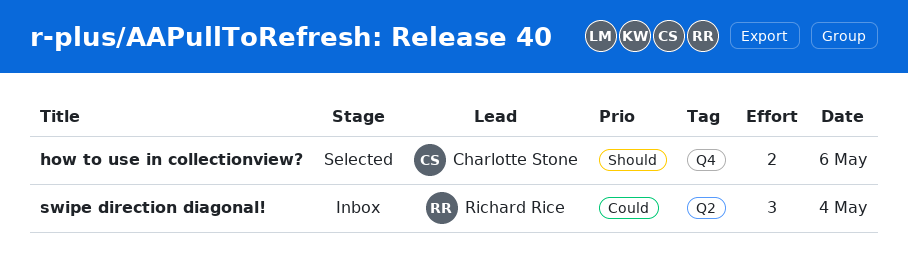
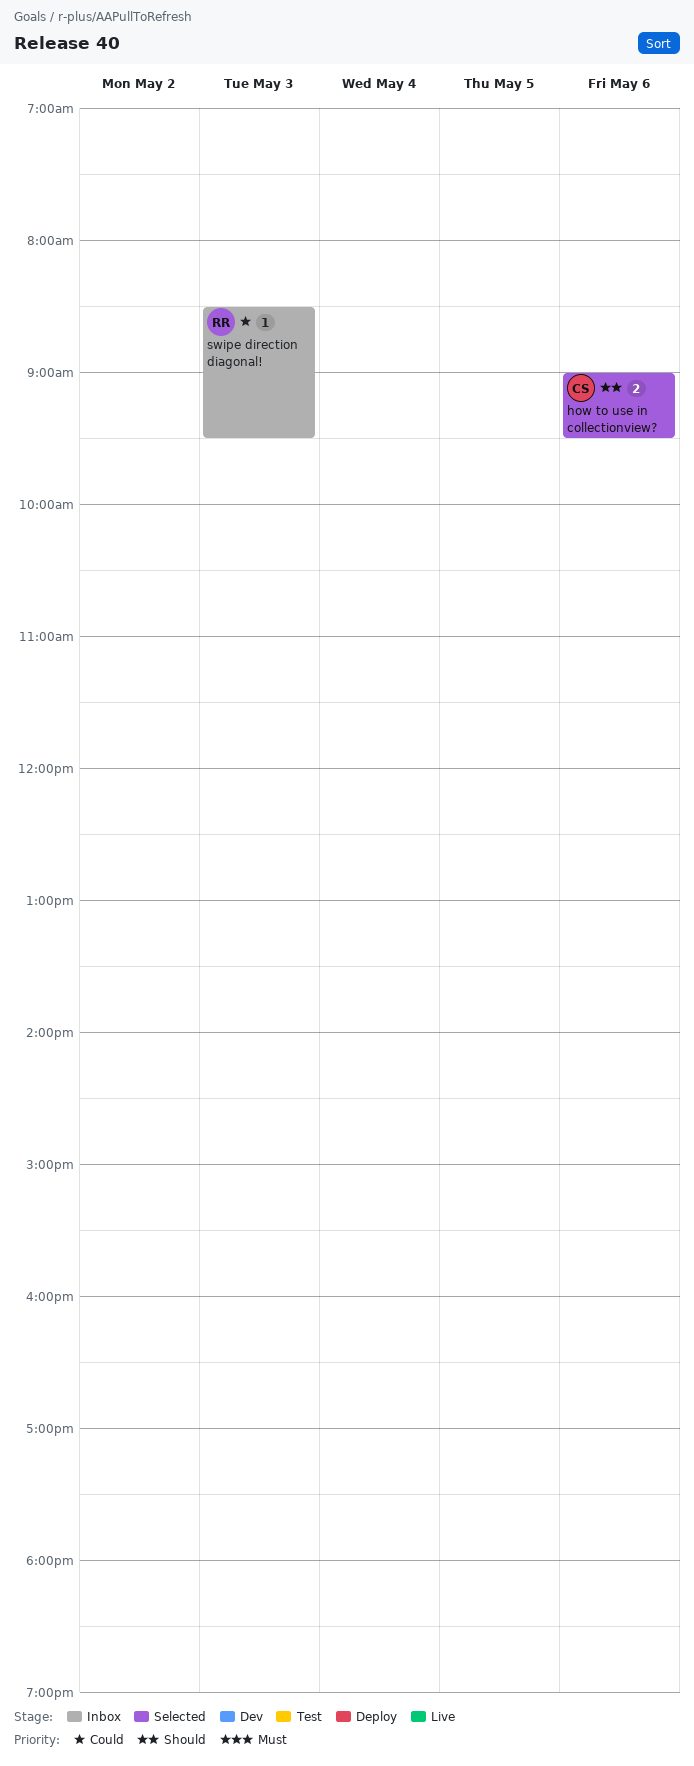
swipe direction diagonal!, estimate: 3 -> 1
swipe direction diagonal!, day: May 4 -> May 3

